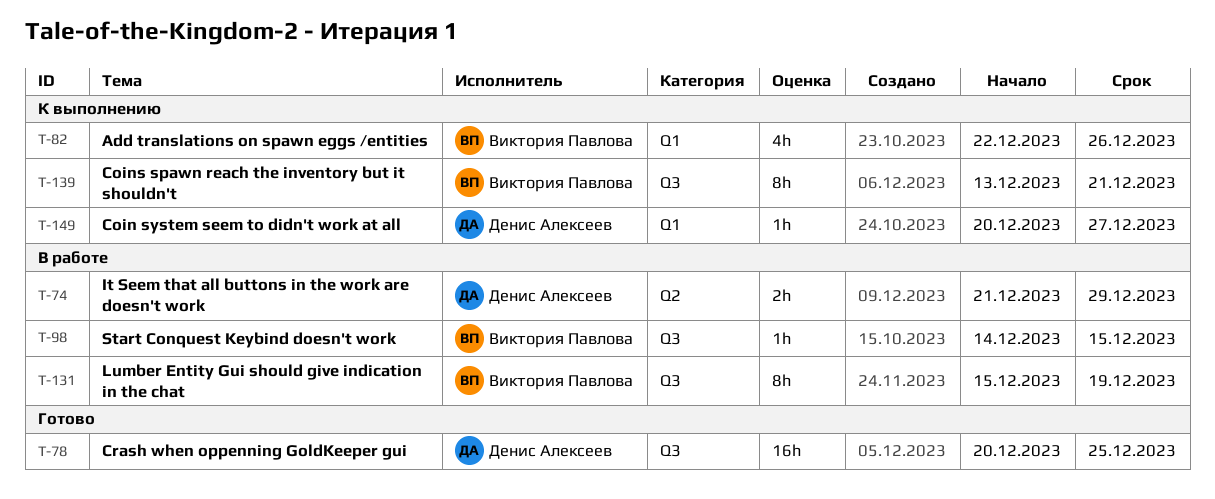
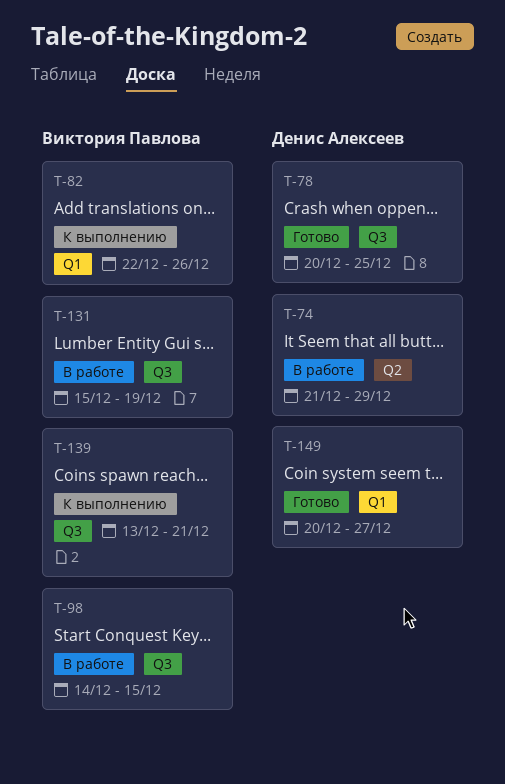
T-149, status: К выполнению -> Готово

